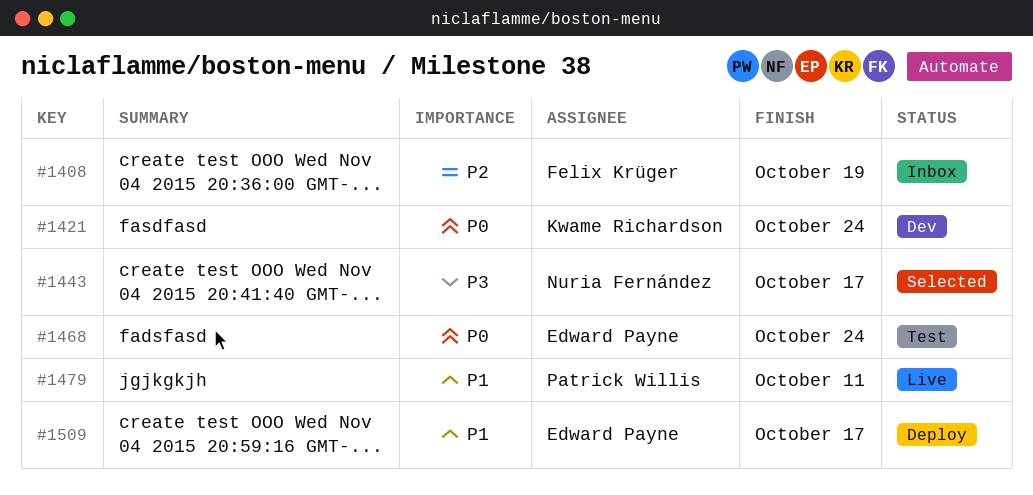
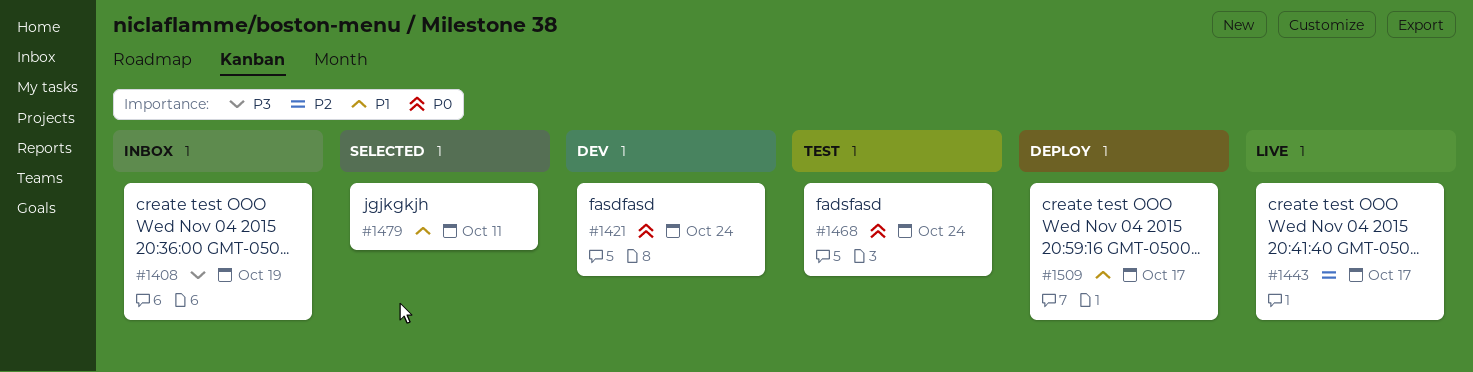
#1408, priority: P2 -> P3
#1443, status: Selected -> Live
#1443, priority: P3 -> P2
#1479, status: Live -> Selected

